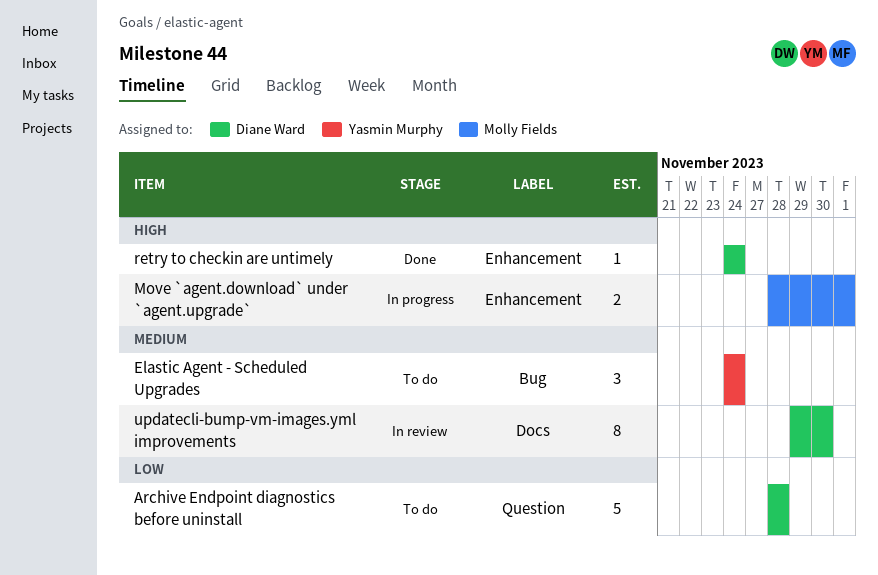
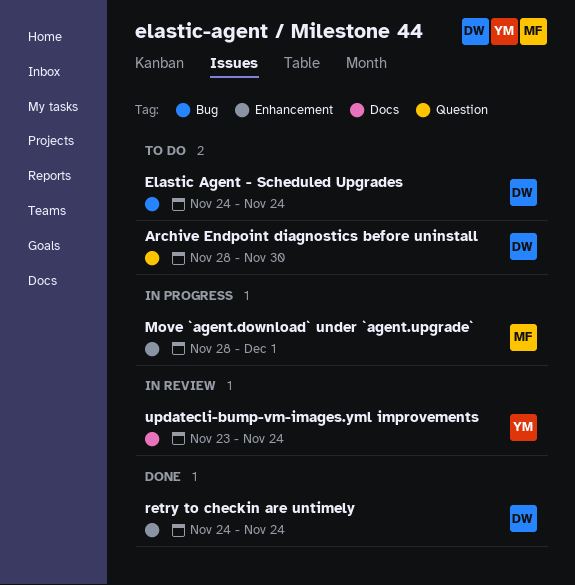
Archive Endpoint diagnostics before uninstall, due: Nov 28 -> Nov 30
Elastic Agent - Scheduled Upgrades, owner: Yasmin Murphy -> Diane Ward
updatecli-bump-vm-images.yml improvements, owner: Diane Ward -> Yasmin Murphy
updatecli-bump-vm-images.yml improvements, start: Nov 29 -> Nov 23
updatecli-bump-vm-images.yml improvements, due: Nov 30 -> Nov 24

